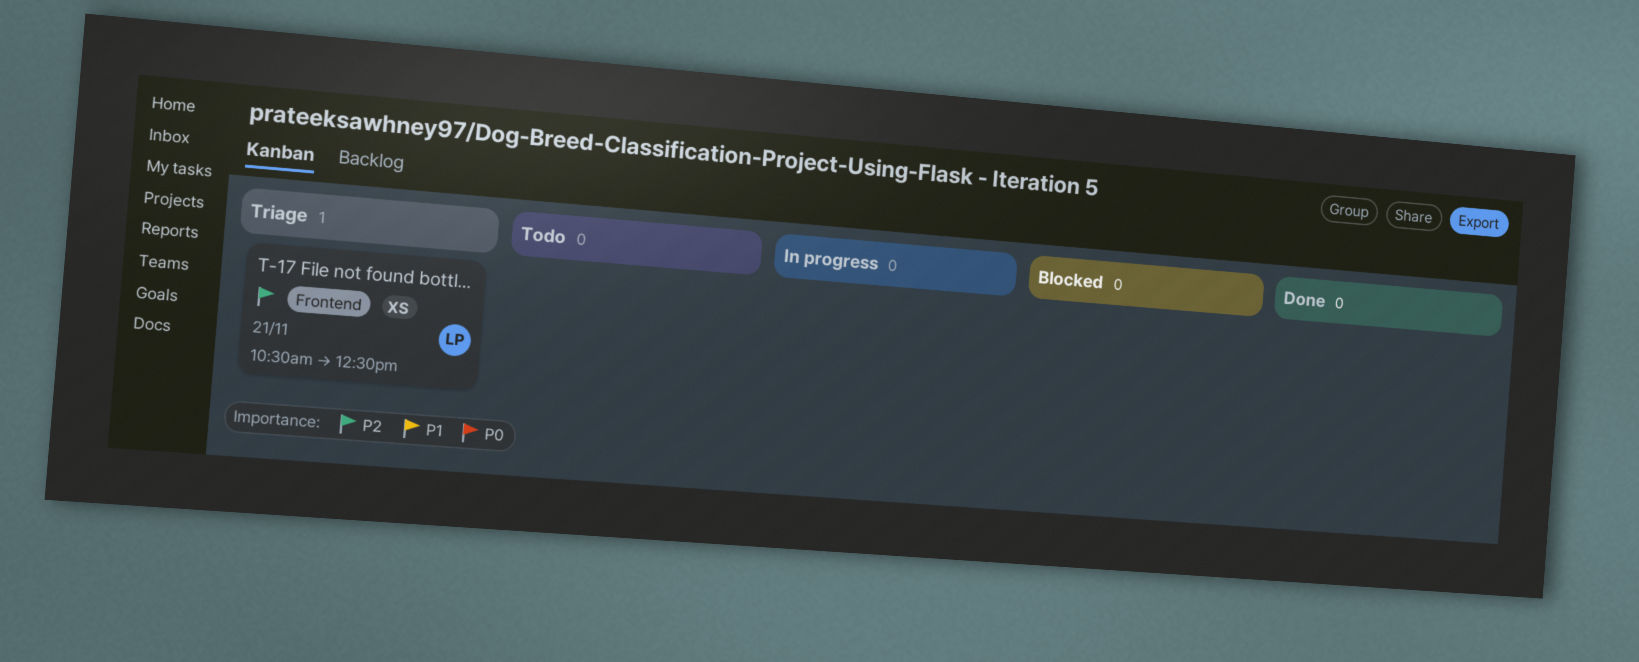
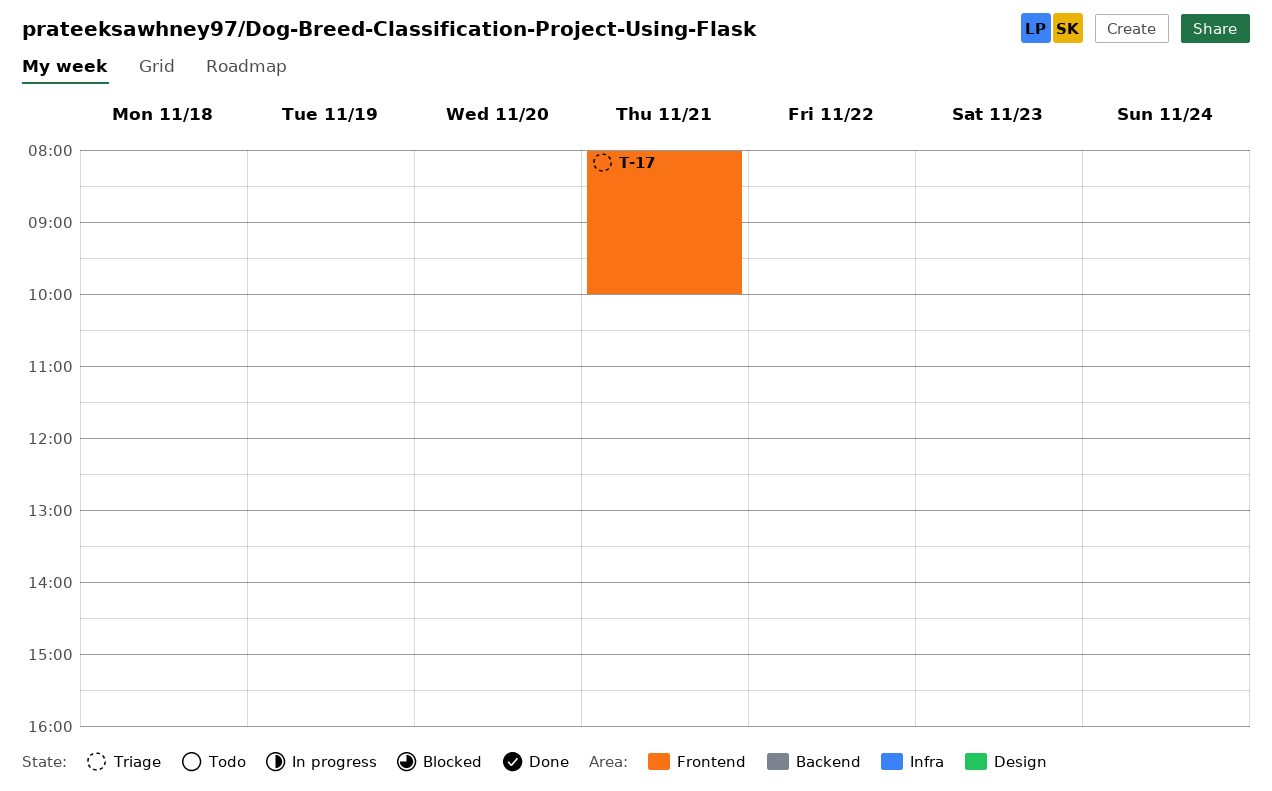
T-17, begins: 10:30 -> 08:00
T-17, ends: 12:30 -> 10:00

